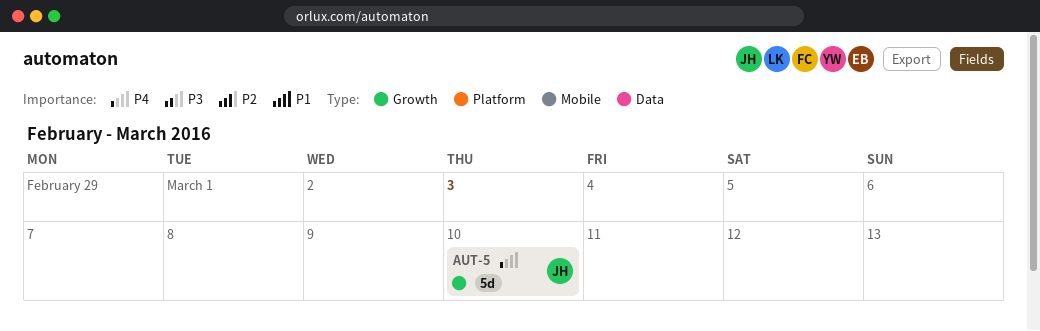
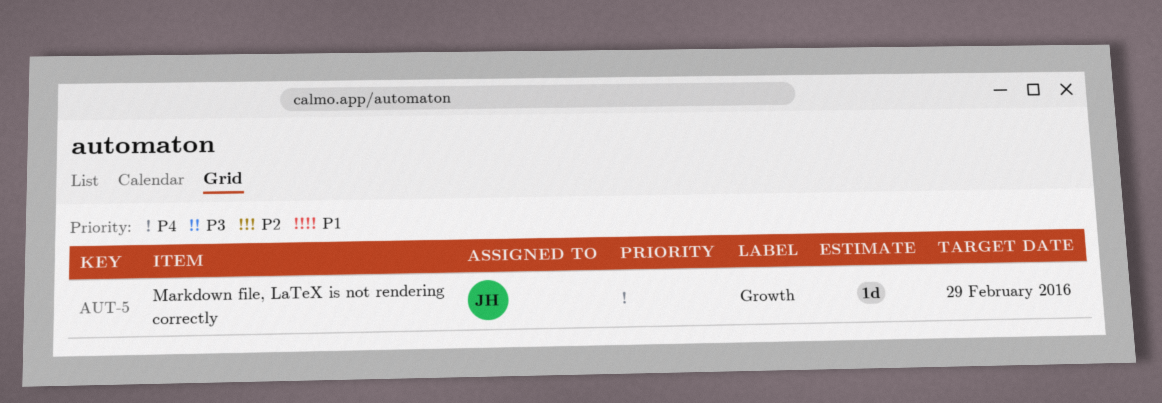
AUT-5, estimate: 5d -> 1d
AUT-5, due: Mar 10 -> Feb 29

